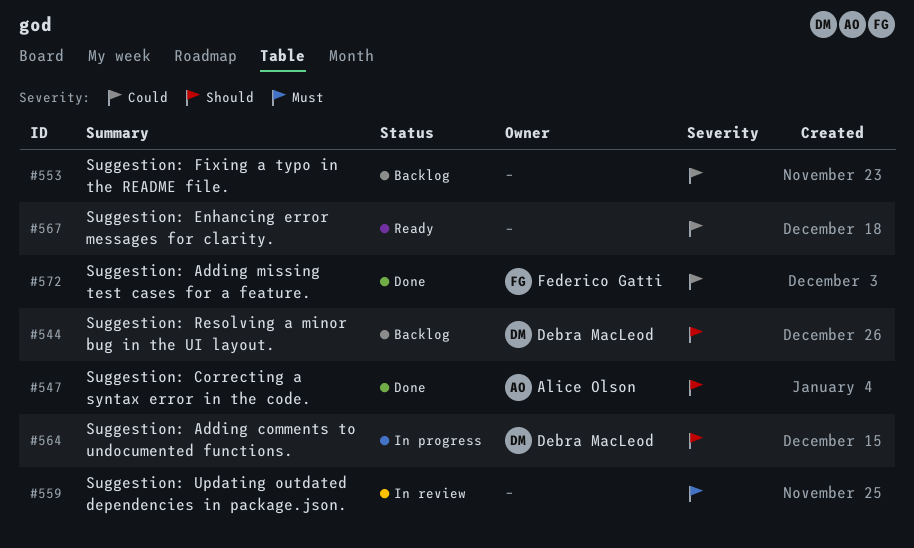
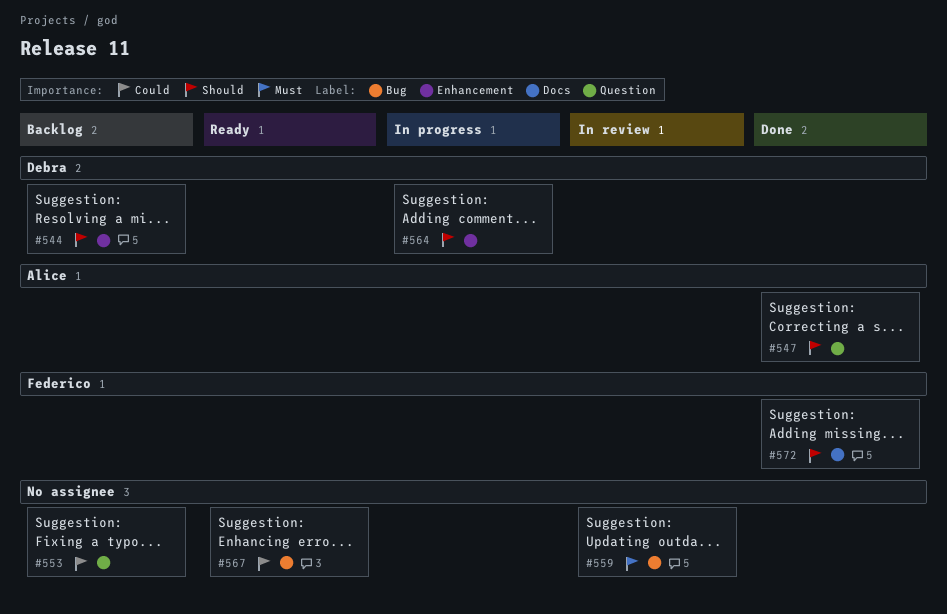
#572, priority: Could -> Should

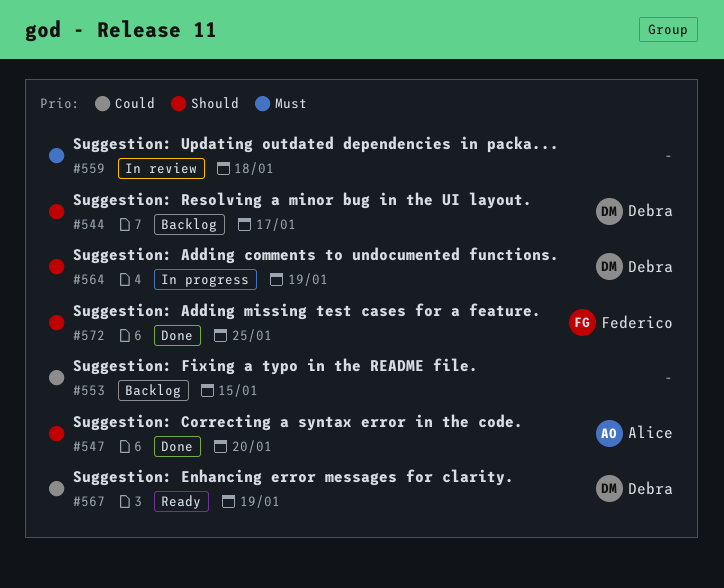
#567, owner: none -> Debra

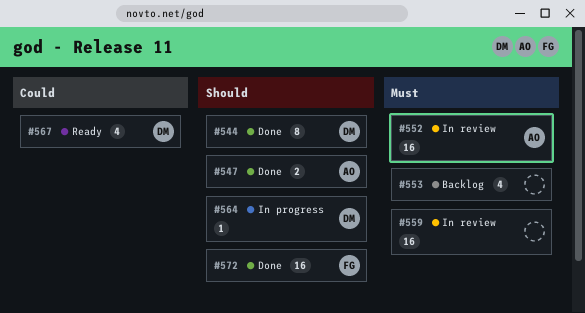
#544, status: Backlog -> Done
#552: none -> present
#553, priority: Could -> Must

